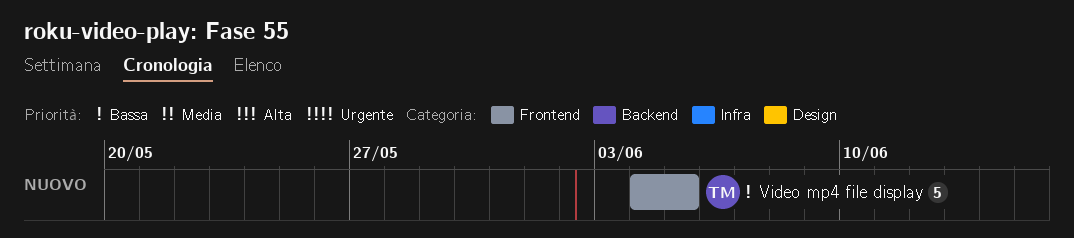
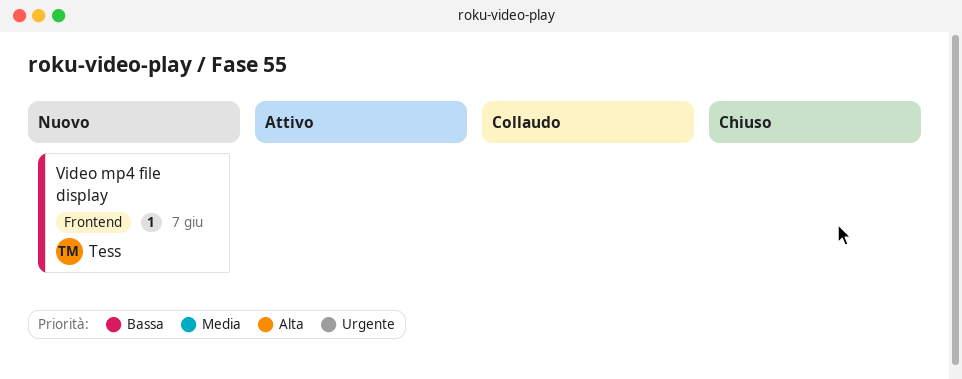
Video mp4 file display, estimate: 5 -> 1
Video mp4 file display, due: Jun 5 -> Jun 7

